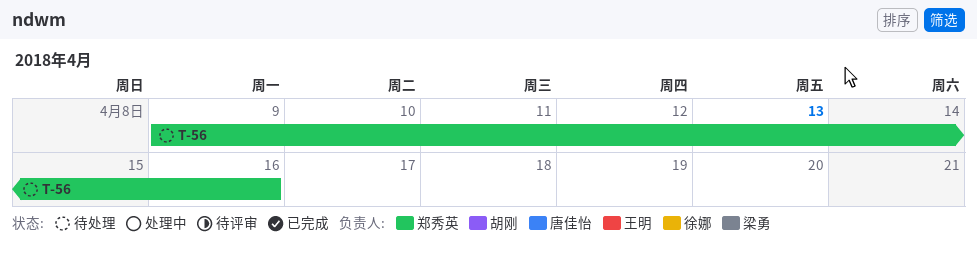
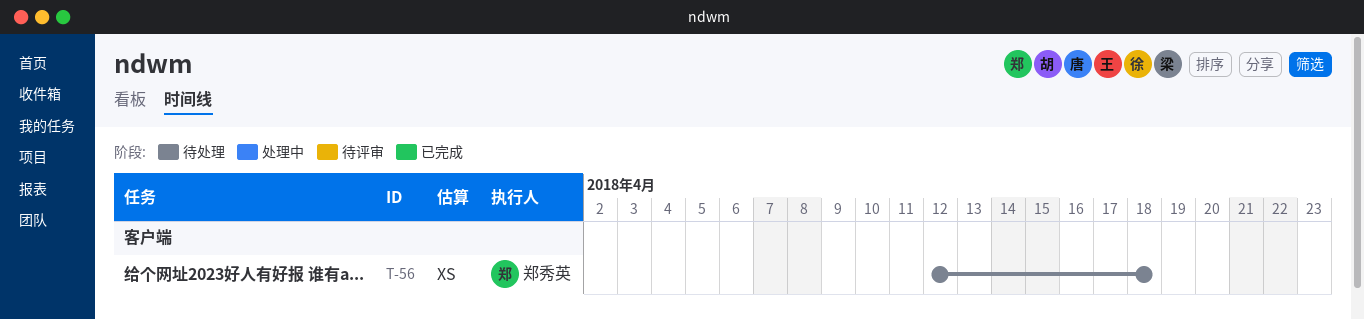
T-56, start: Apr 9 -> Apr 12
T-56, due: Apr 16 -> Apr 18

